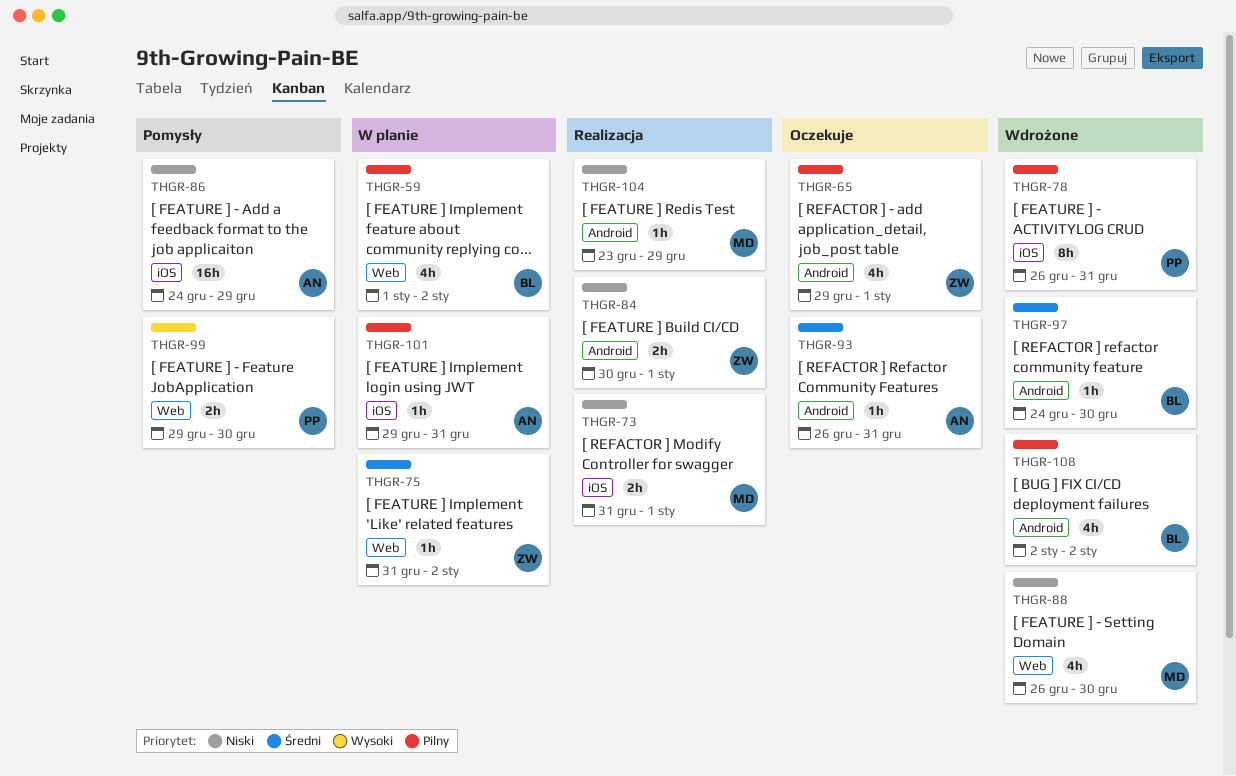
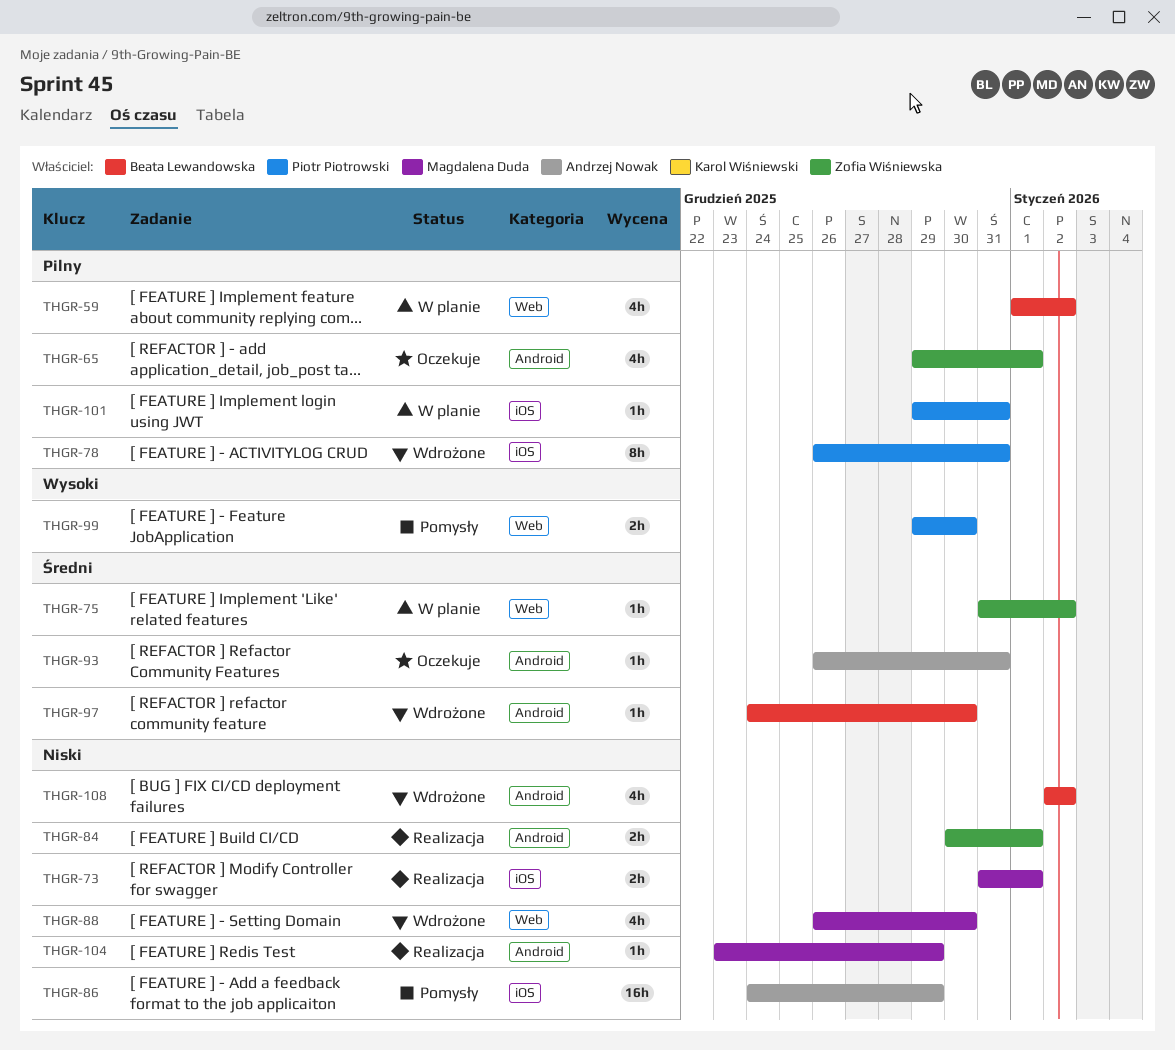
THGR-101, owner: Andrzej Nowak -> Piotr Piotrowski
THGR-108, priority: Pilny -> Niski

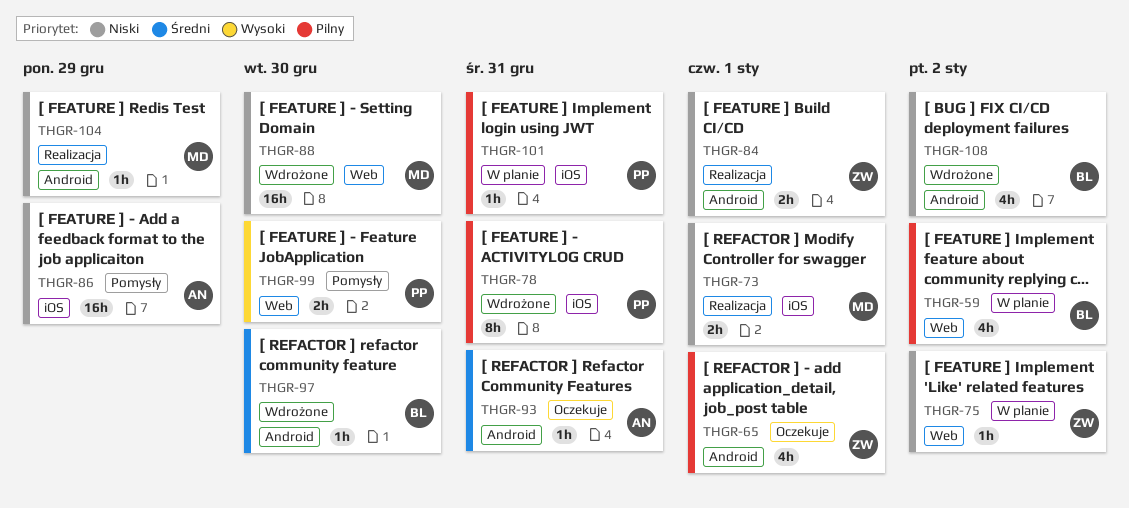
THGR-75, priority: Średni -> Niski
THGR-88, estimate: 4h -> 16h

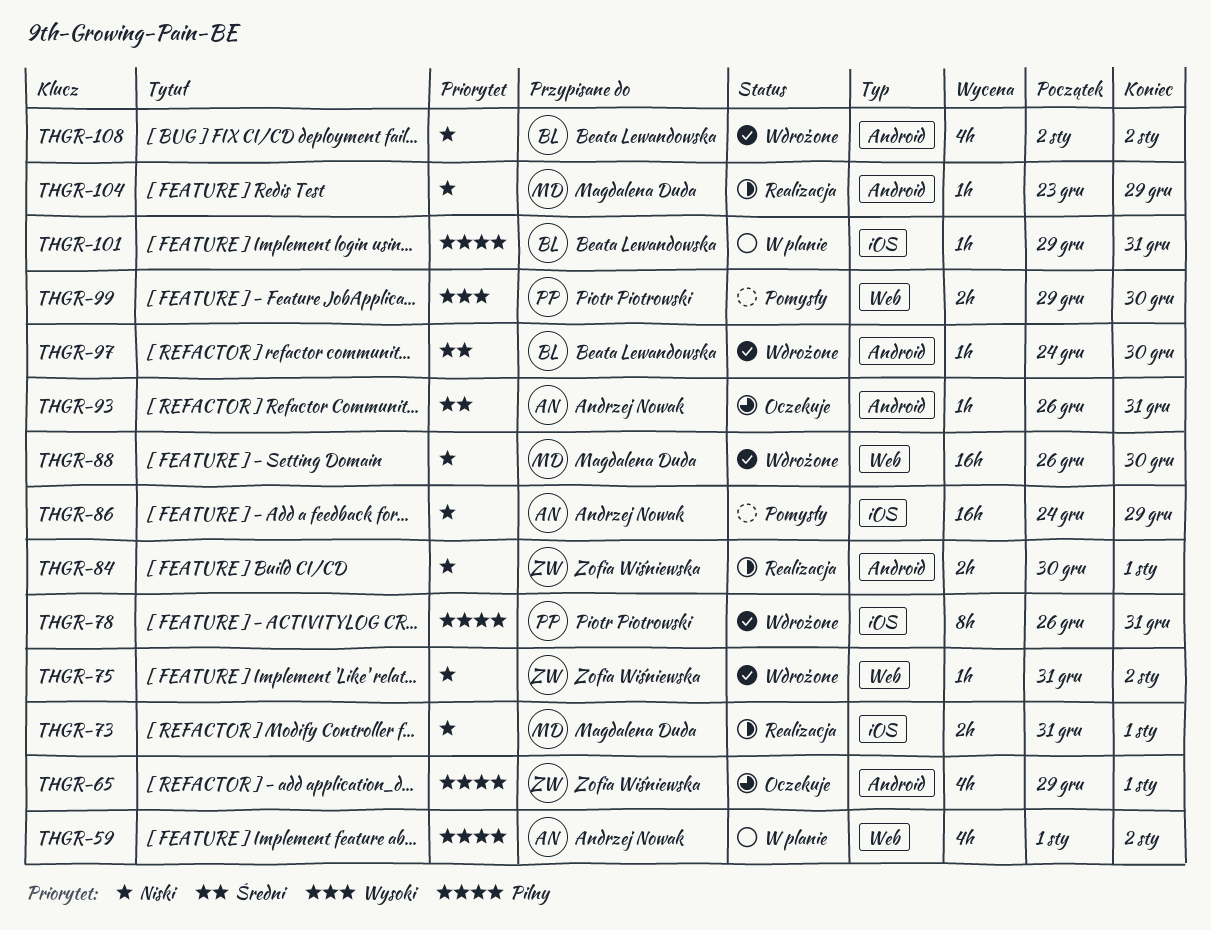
THGR-59, owner: Beata Lewandowska -> Andrzej Nowak
THGR-75, status: W planie -> Wdrożone
THGR-101, owner: Piotr Piotrowski -> Beata Lewandowska

